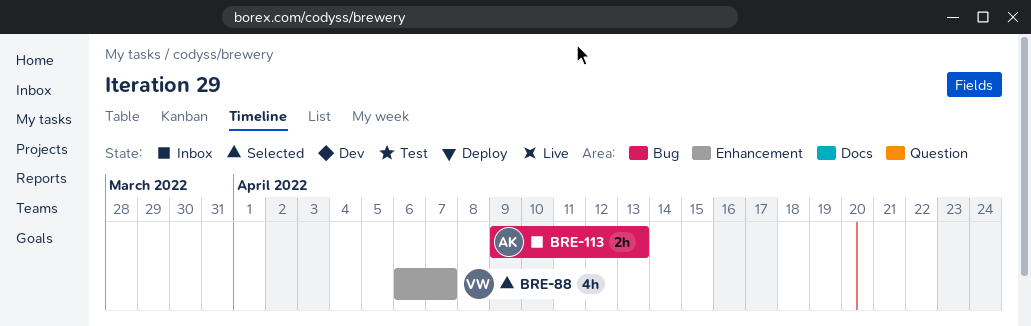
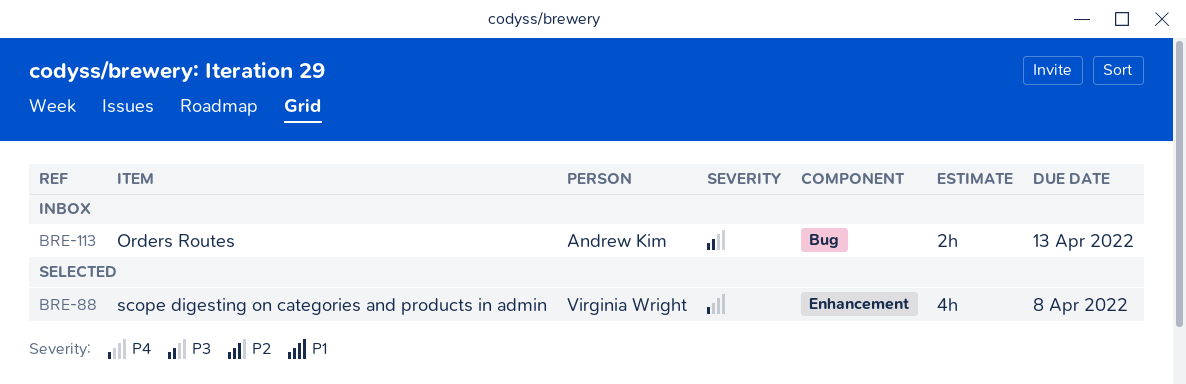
BRE-88, due: Apr 7 -> Apr 8

